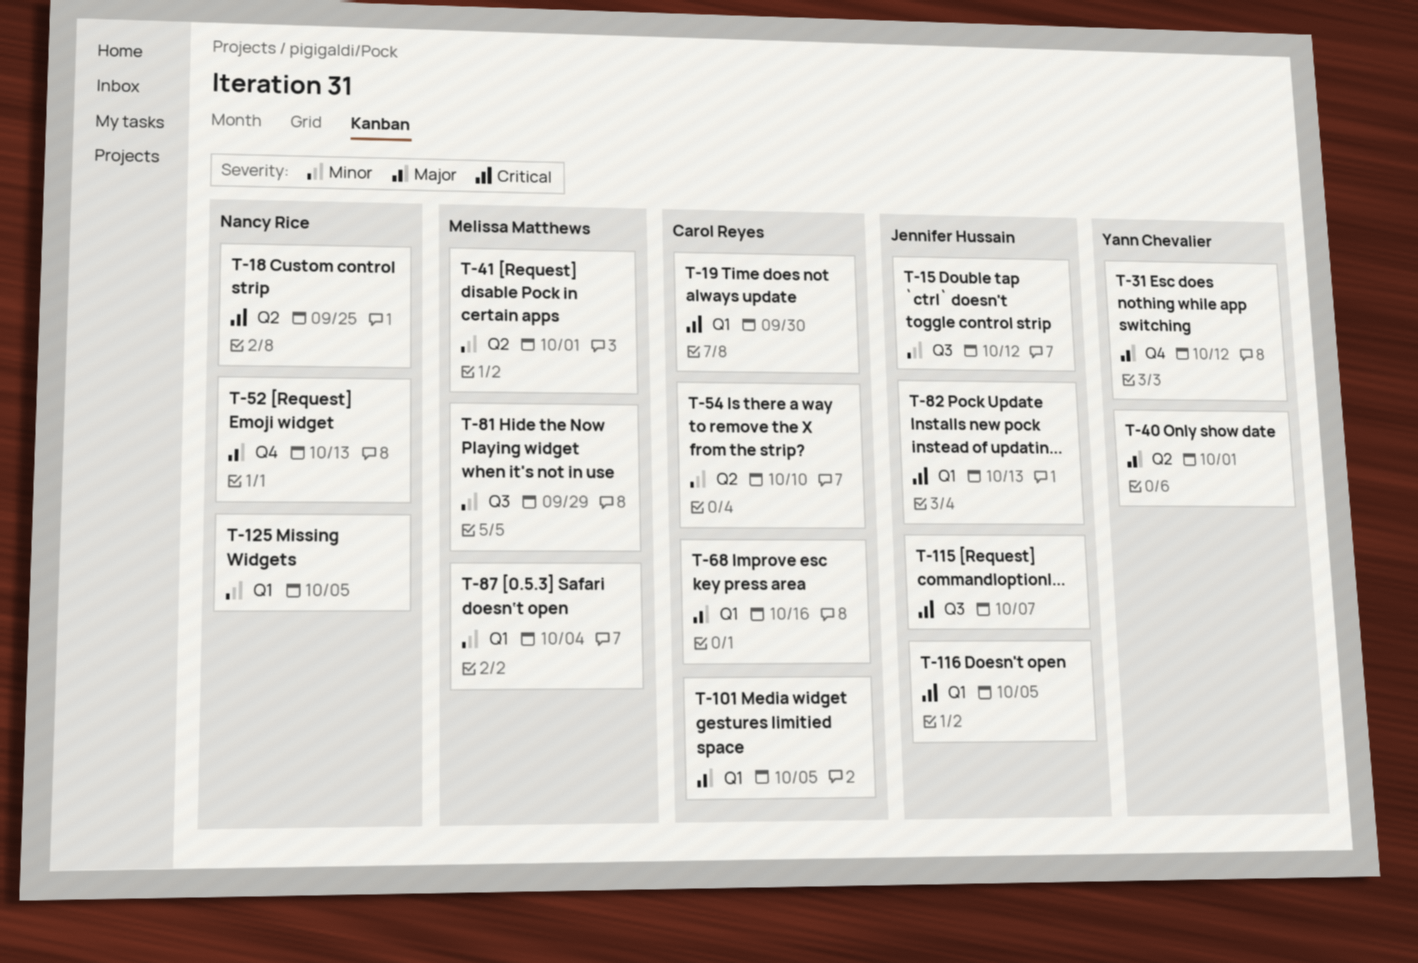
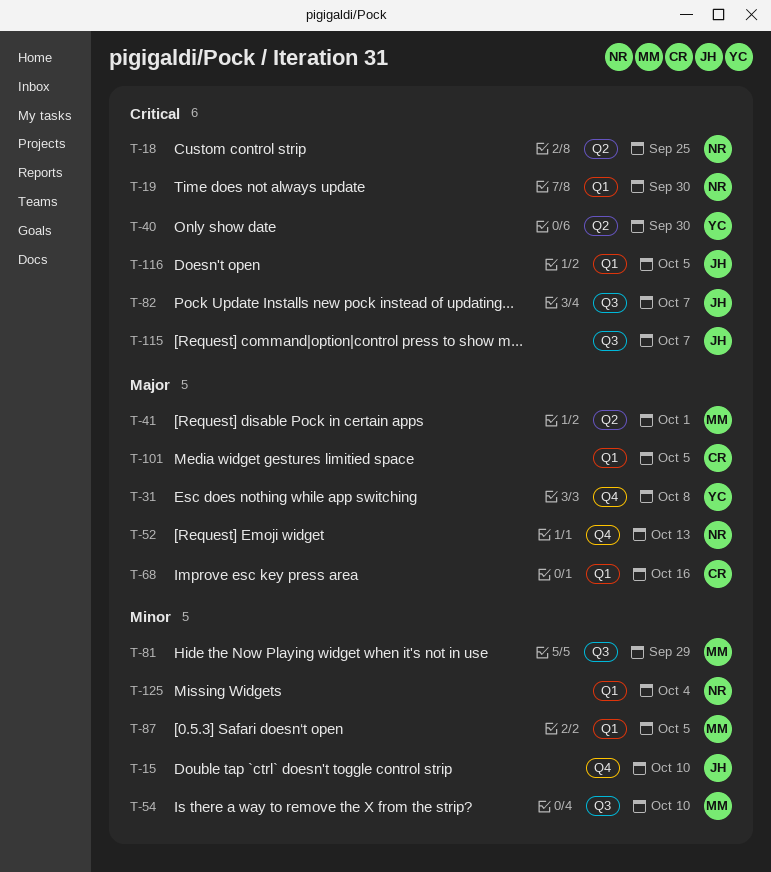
T-15, label: Q3 -> Q4
T-15, due: Oct 12 -> Oct 10
T-19, owner: Carol Reyes -> Nancy Rice
T-31, due: Oct 12 -> Oct 8
T-40, priority: Major -> Critical
T-40, due: Oct 1 -> Sep 30
T-41, priority: Minor -> Major
T-54, owner: Carol Reyes -> Melissa Matthews
T-54, label: Q2 -> Q3
T-82, label: Q1 -> Q3
T-82, due: Oct 13 -> Oct 7
T-87, due: Oct 4 -> Oct 5
T-125, due: Oct 5 -> Oct 4

